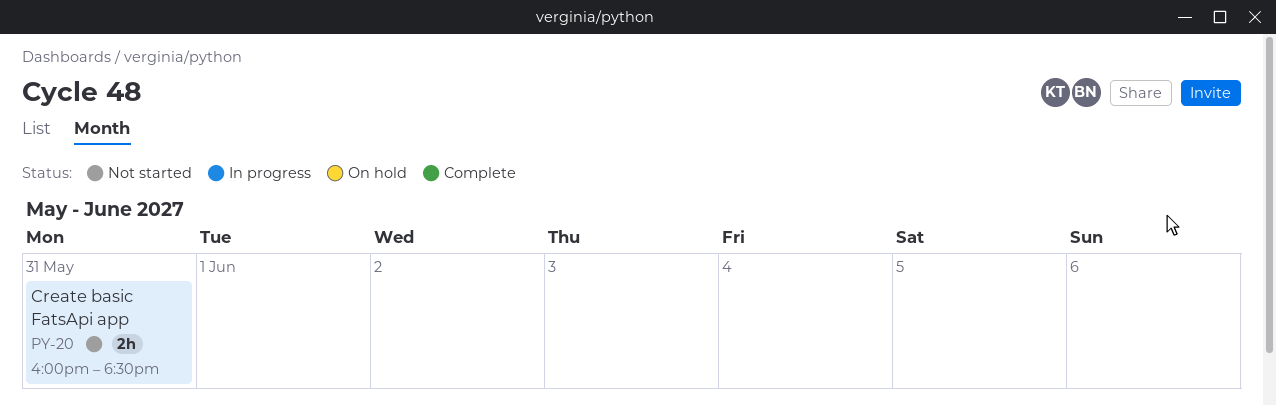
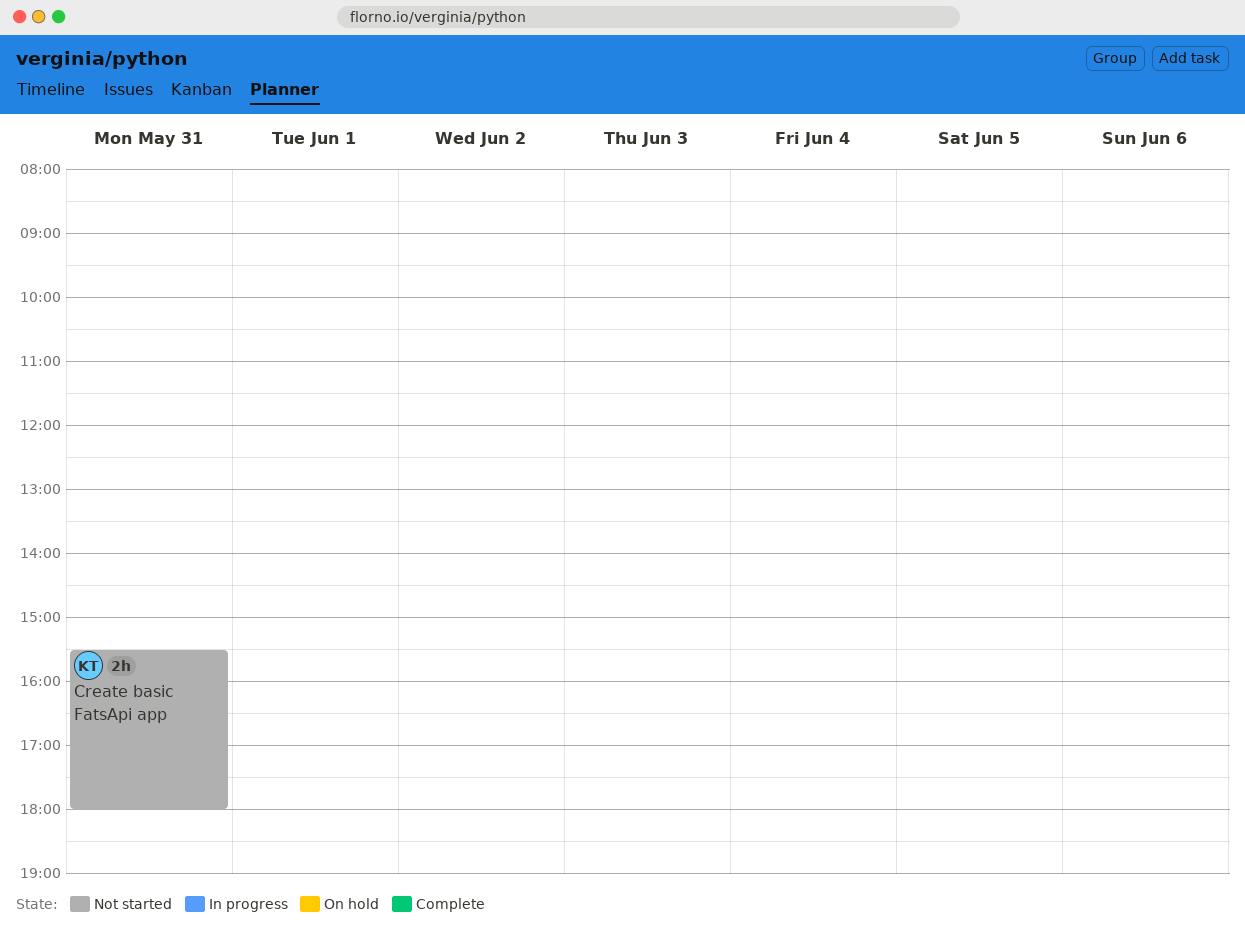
Create basic FatsApi app, begins: 16:00 -> 15:30
Create basic FatsApi app, ends: 18:30 -> 18:00

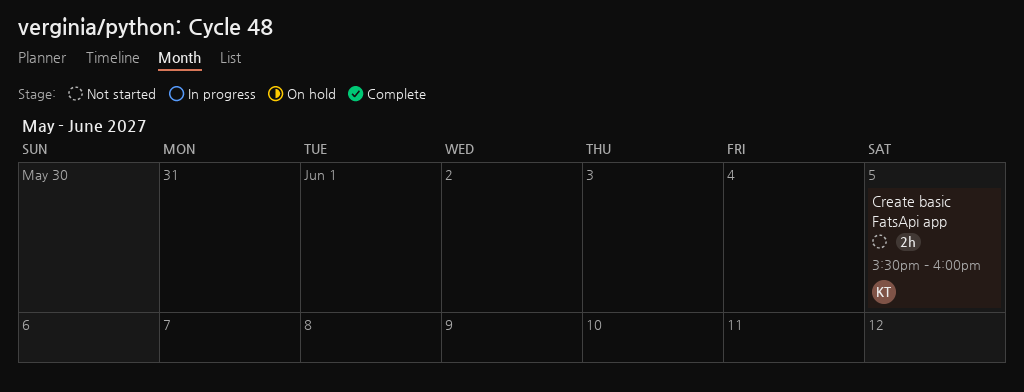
Create basic FatsApi app, day: May 31 -> Jun 5
Create basic FatsApi app, ends: 18:00 -> 16:00

